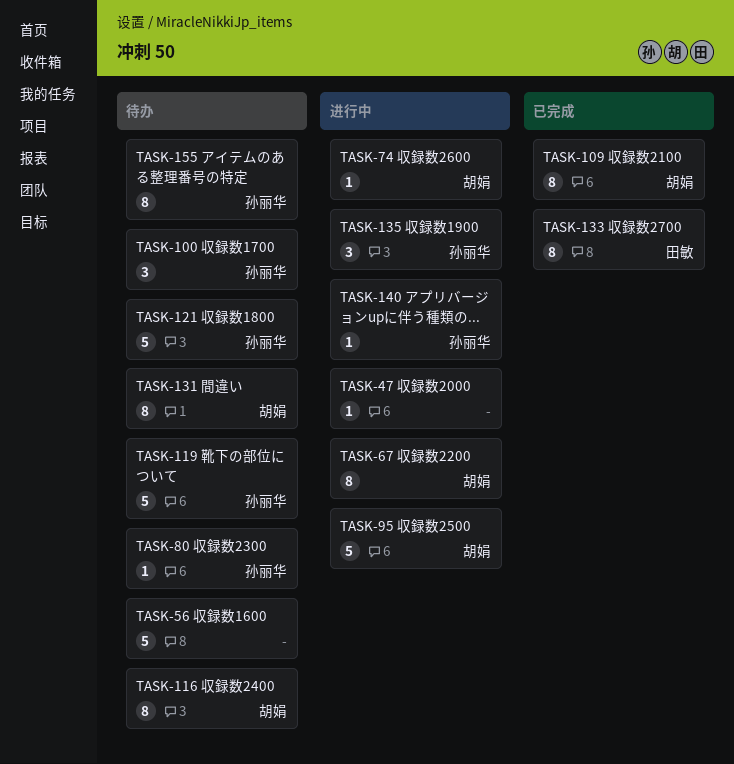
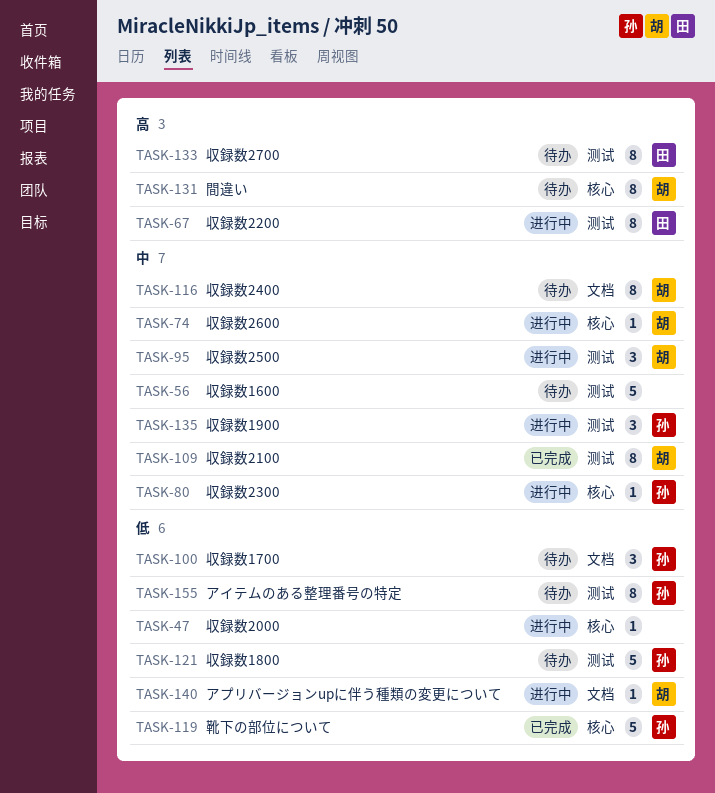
TASK-67, owner: 胡娟 -> 田敏
TASK-80, status: 待办 -> 进行中
TASK-95, estimate: 5 -> 3
TASK-119, status: 待办 -> 已完成
TASK-133, status: 已完成 -> 待办
TASK-140, owner: 孙丽华 -> 胡娟

